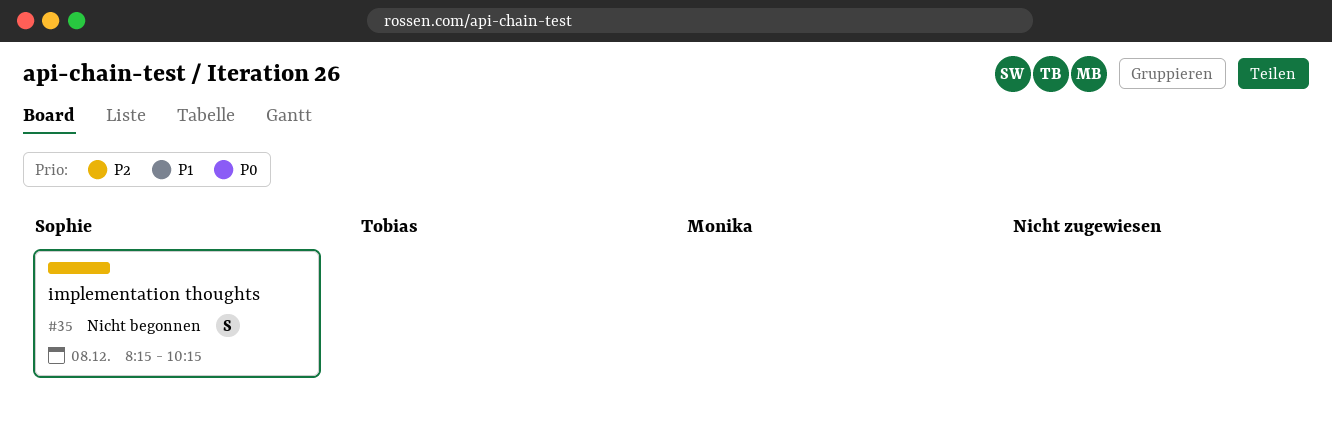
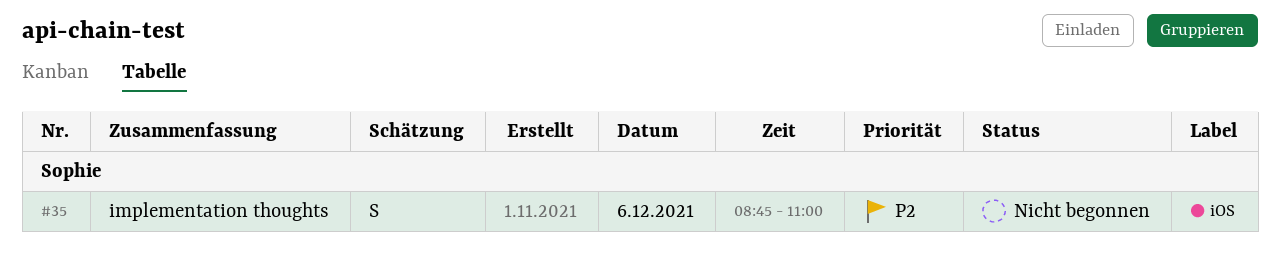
#35, day: Dec 8 -> Dec 6
#35, begins: 08:15 -> 08:45
#35, ends: 10:15 -> 11:00

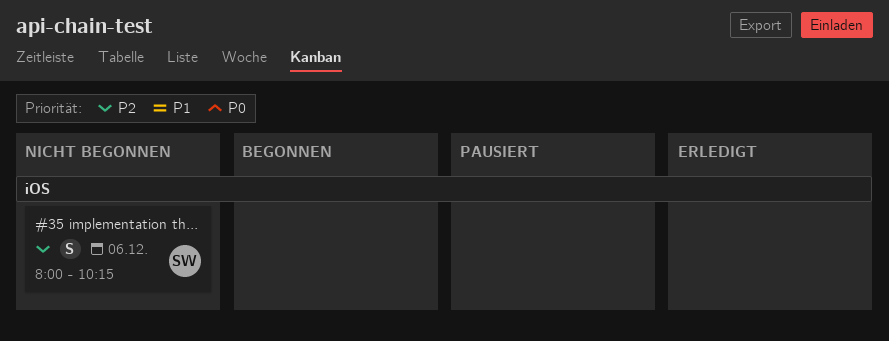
#35, begins: 08:45 -> 08:00
#35, ends: 11:00 -> 10:15

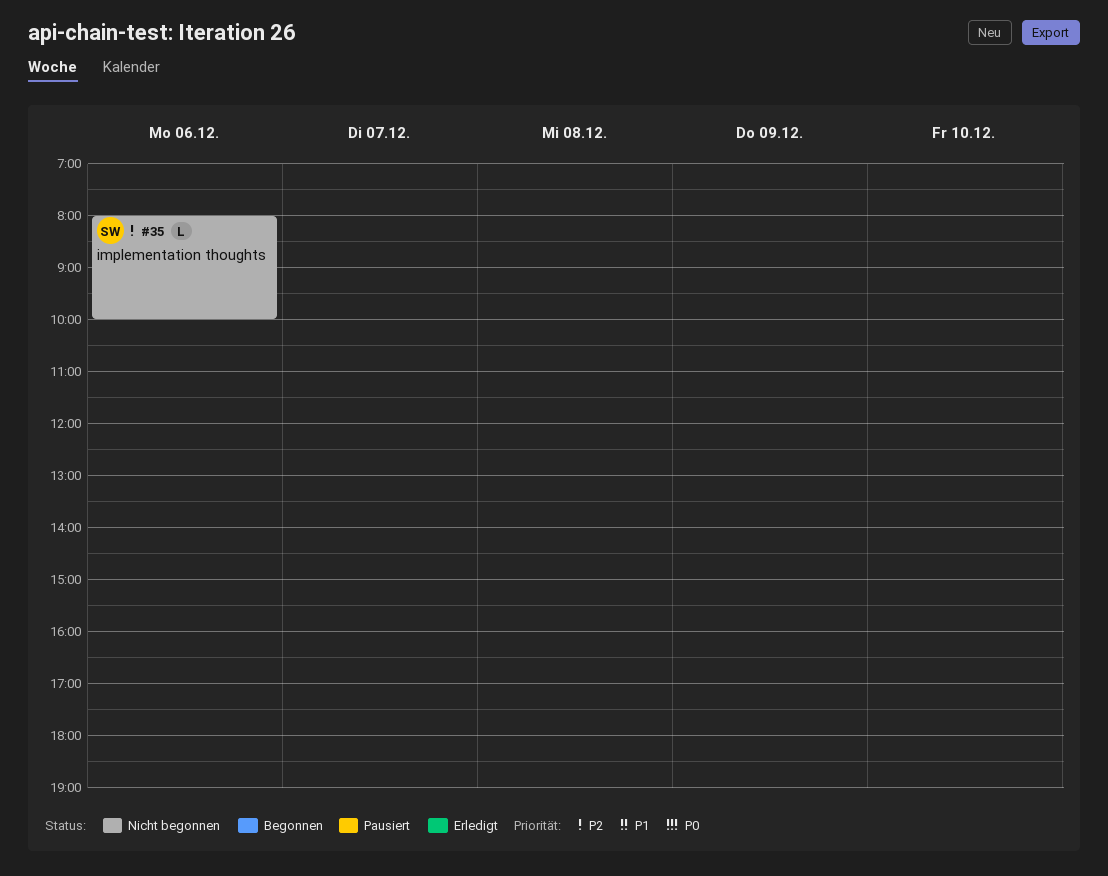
#35, estimate: S -> L
#35, ends: 10:15 -> 10:00

